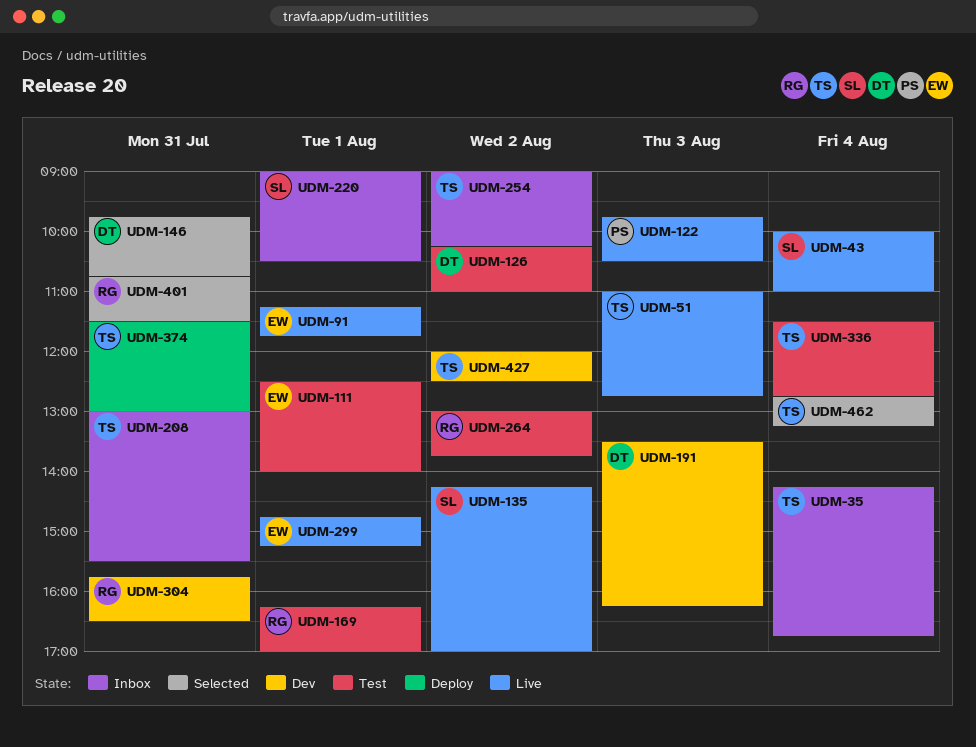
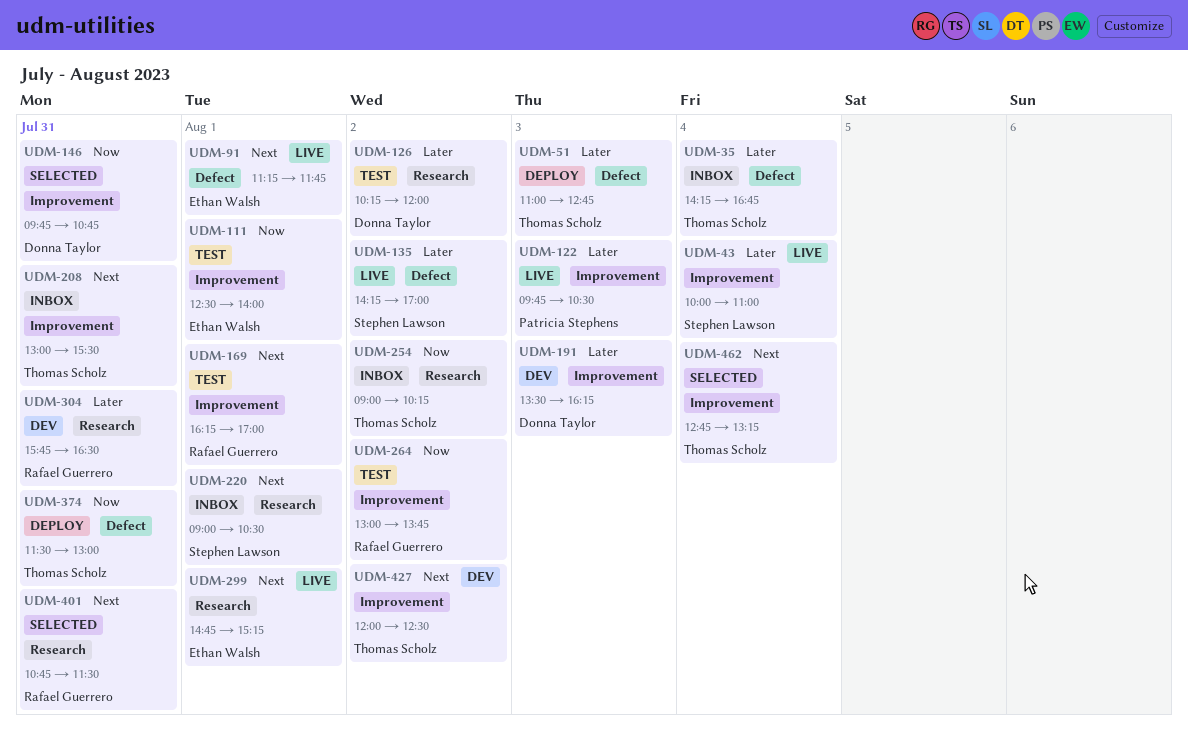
UDM-51, status: Live -> Deploy
UDM-126, ends: 11:00 -> 12:00
UDM-336: present -> none

